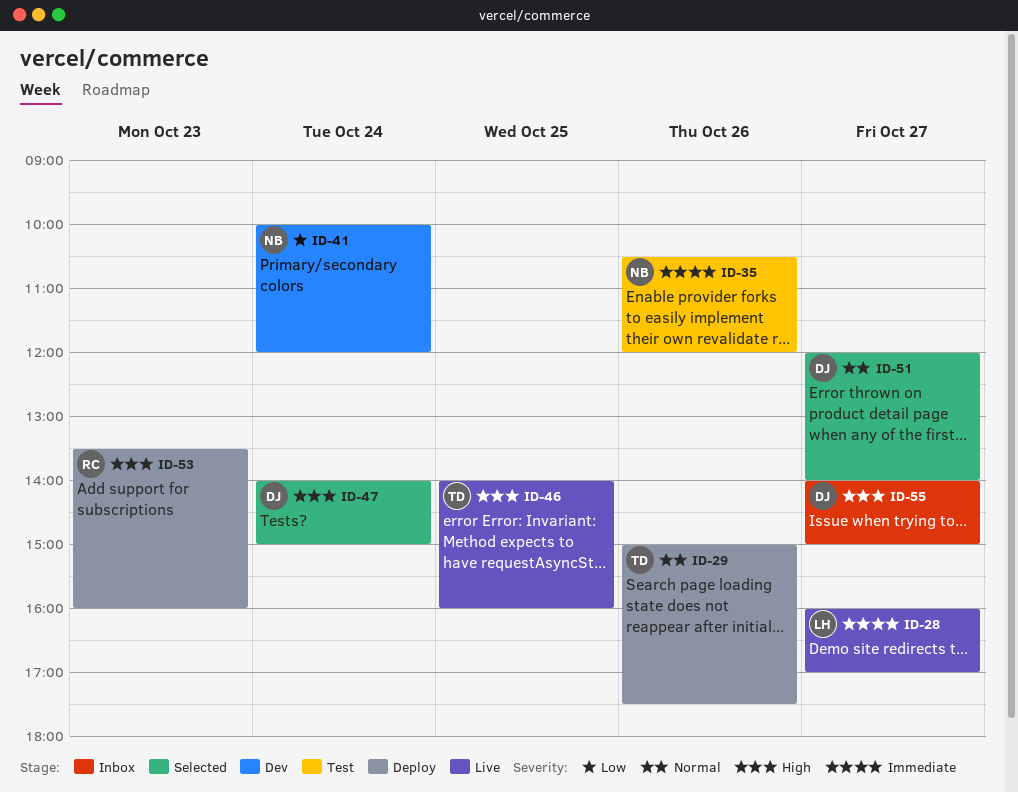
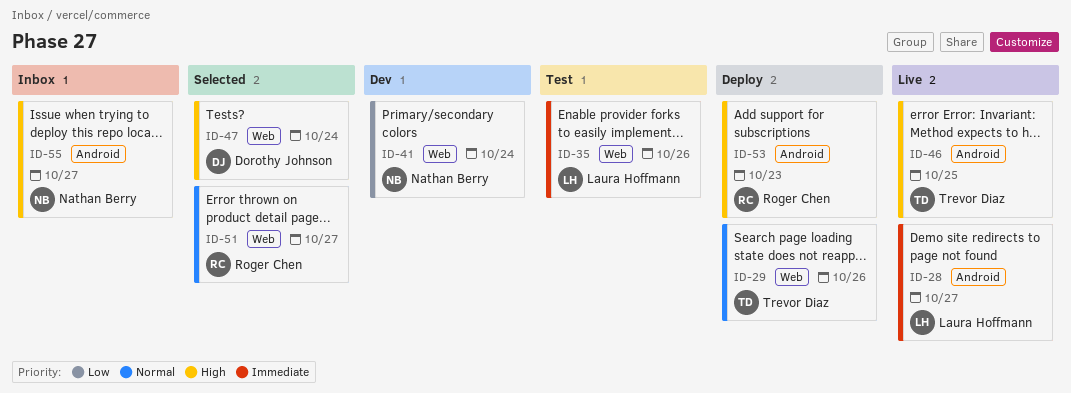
ID-35, owner: Nathan Berry -> Laura Hoffmann
ID-51, owner: Dorothy Johnson -> Roger Chen
ID-55, owner: Dorothy Johnson -> Nathan Berry

